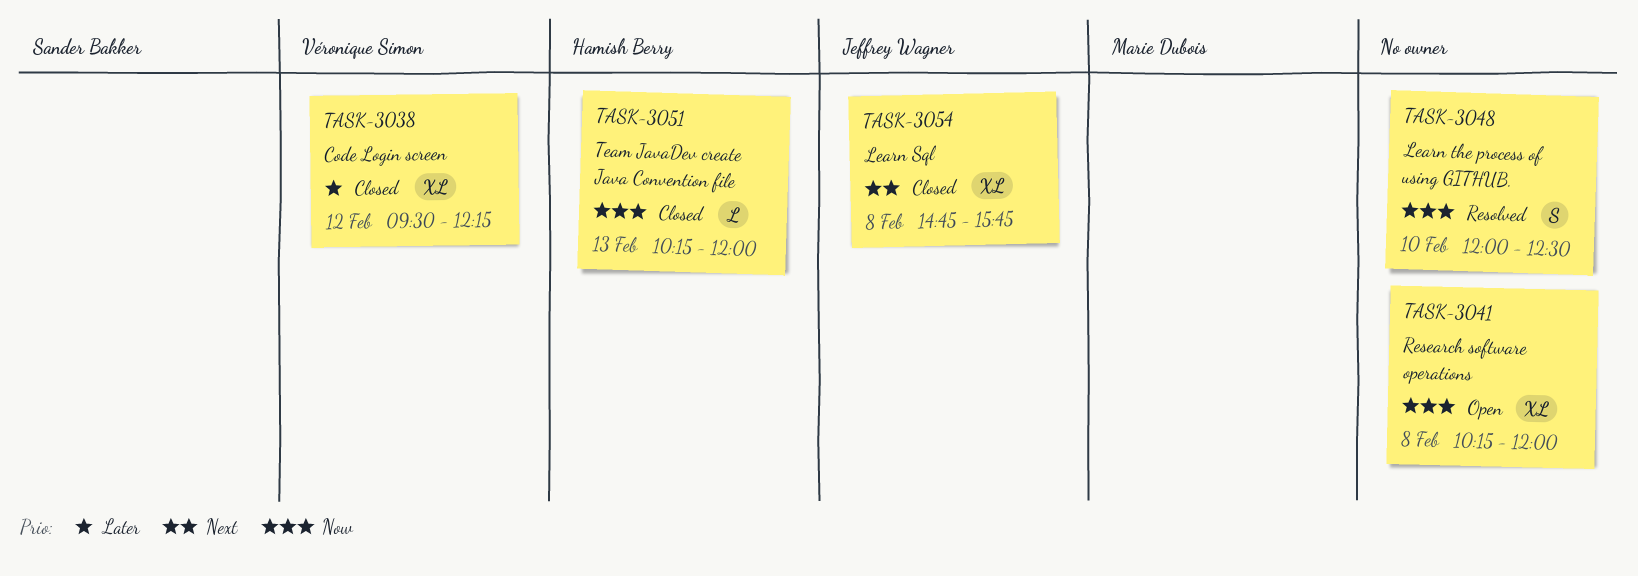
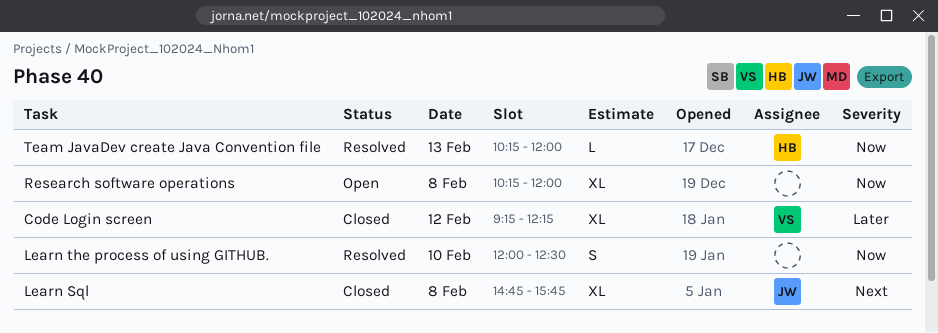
Code Login screen, begins: 09:30 -> 09:15
Team JavaDev create Java Convention file, status: Closed -> Resolved

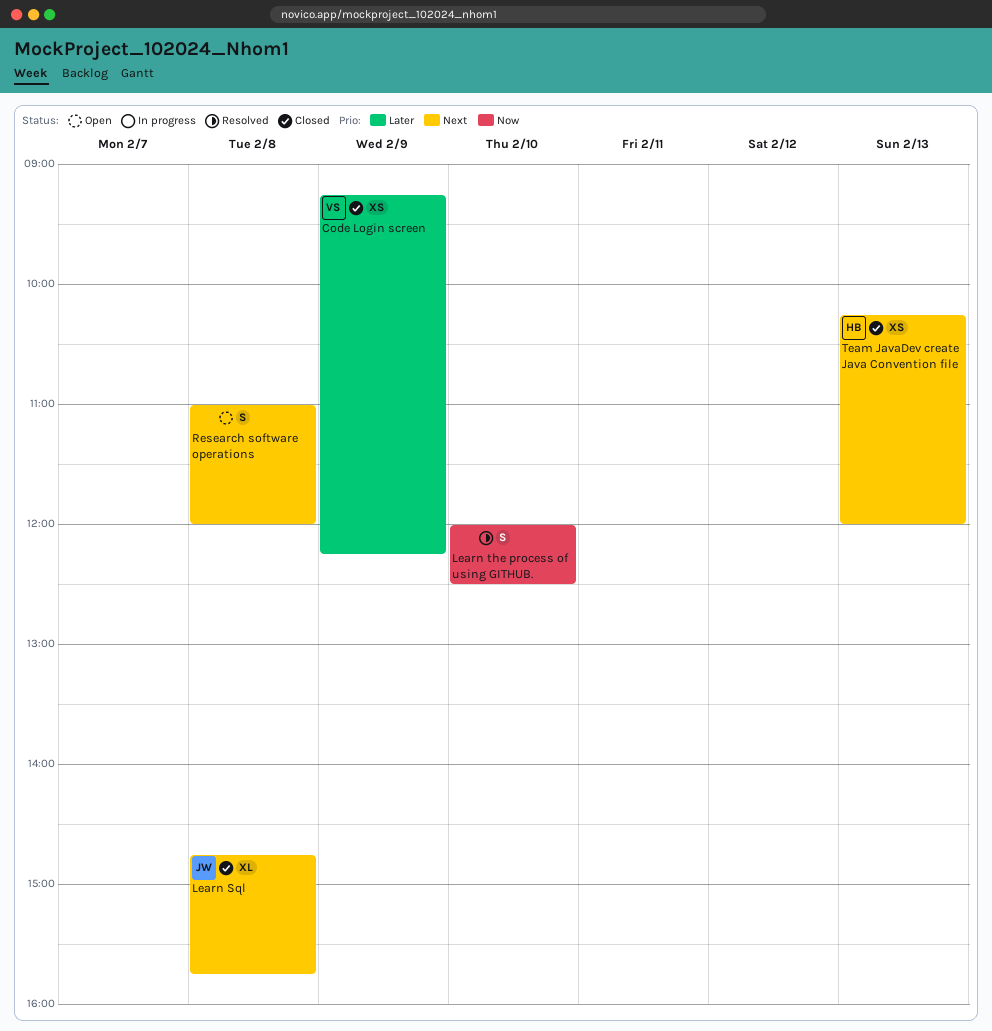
Code Login screen, estimate: XL -> XS
Code Login screen, day: Feb 12 -> Feb 9
Research software operations, priority: Now -> Next
Research software operations, estimate: XL -> S
Research software operations, begins: 10:15 -> 11:00
Team JavaDev create Java Convention file, status: Resolved -> Closed
Team JavaDev create Java Convention file, priority: Now -> Next
Team JavaDev create Java Convention file, estimate: L -> XS

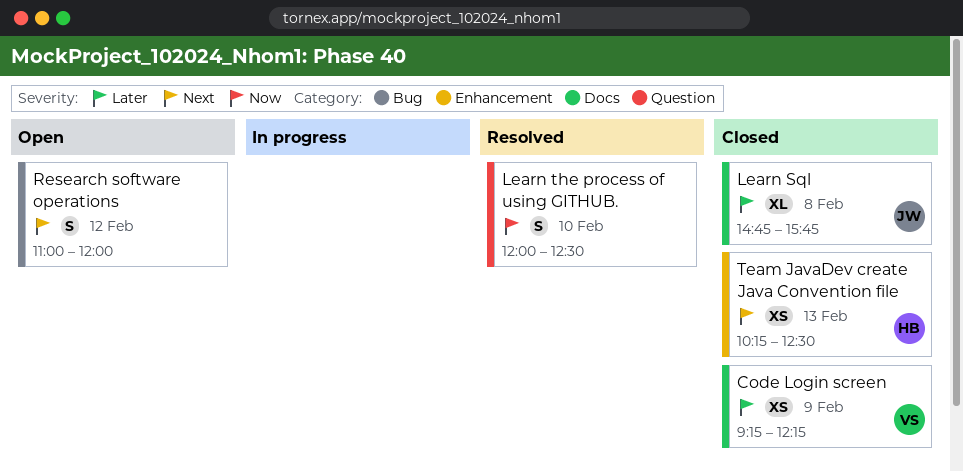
Learn Sql, priority: Next -> Later
Research software operations, day: Feb 8 -> Feb 12
Team JavaDev create Java Convention file, ends: 12:00 -> 12:30

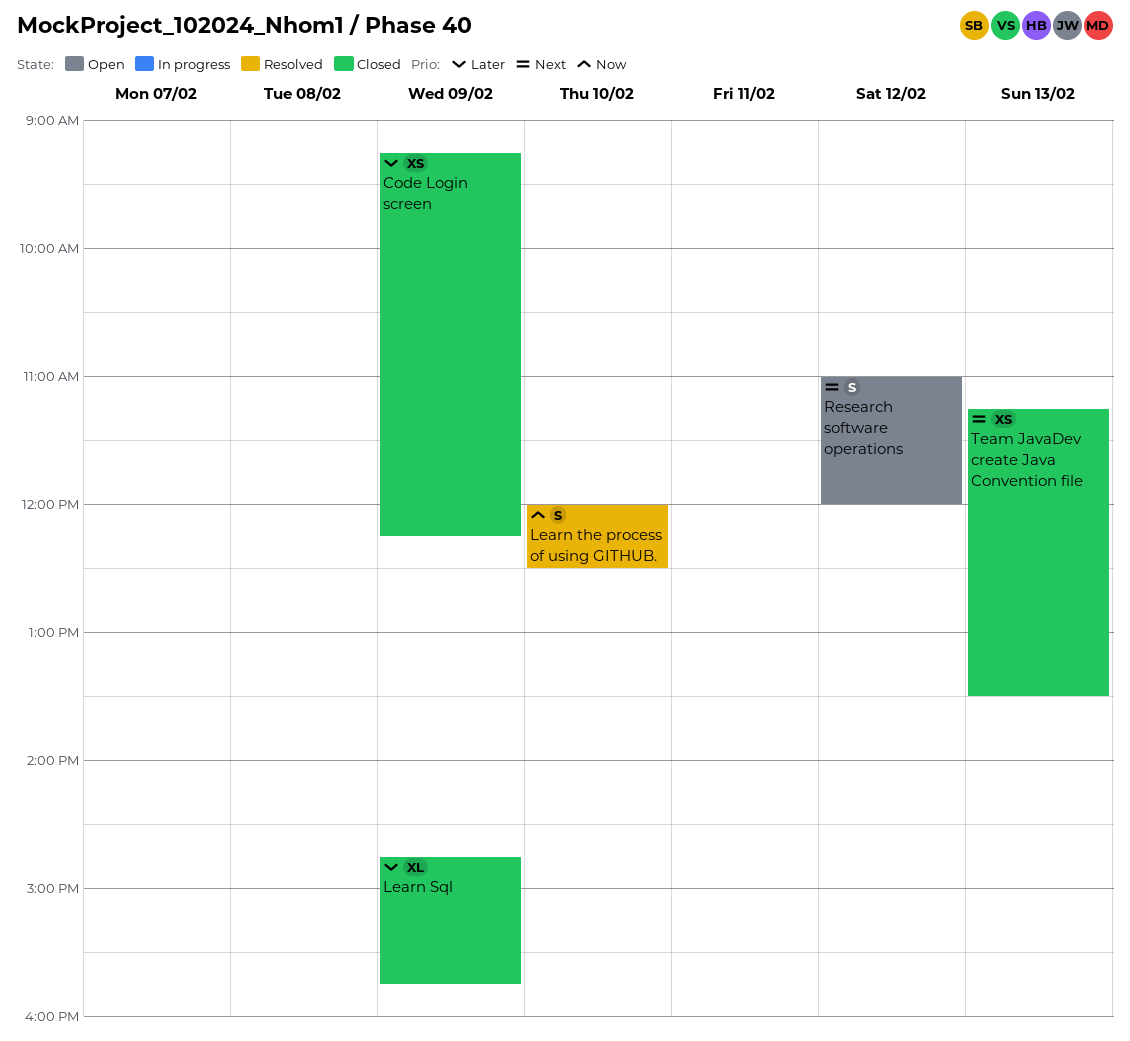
Learn Sql, day: Feb 8 -> Feb 9
Team JavaDev create Java Convention file, begins: 10:15 -> 11:15
Team JavaDev create Java Convention file, ends: 12:30 -> 13:30

